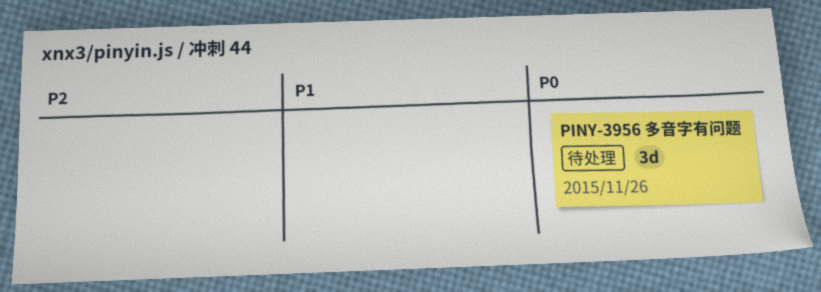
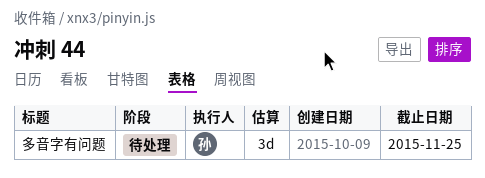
多音字有问题, due: Nov 26 -> Nov 25

